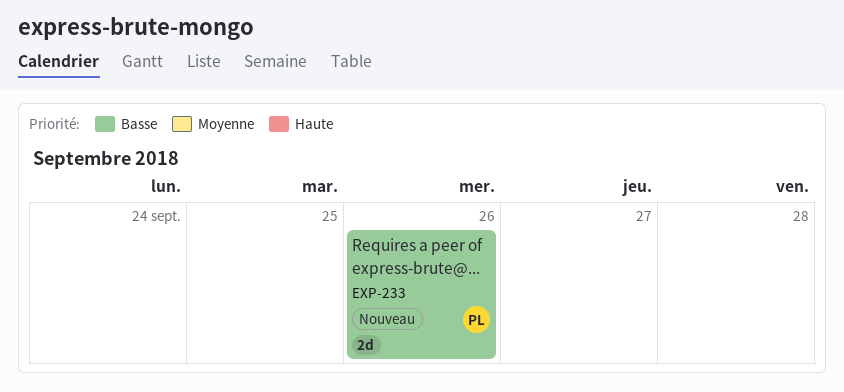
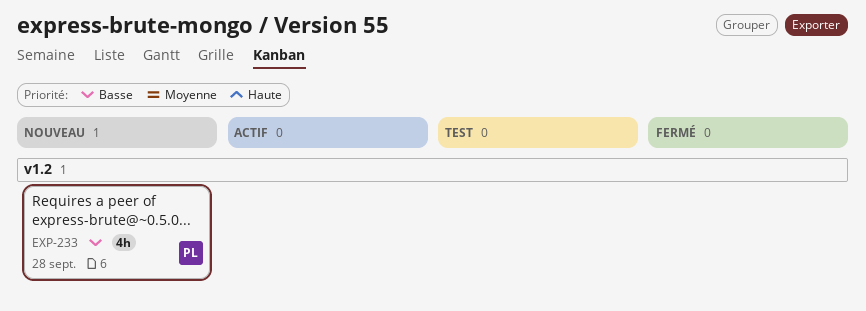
EXP-233, estimate: 2d -> 4h
EXP-233, due: Sep 26 -> Sep 28

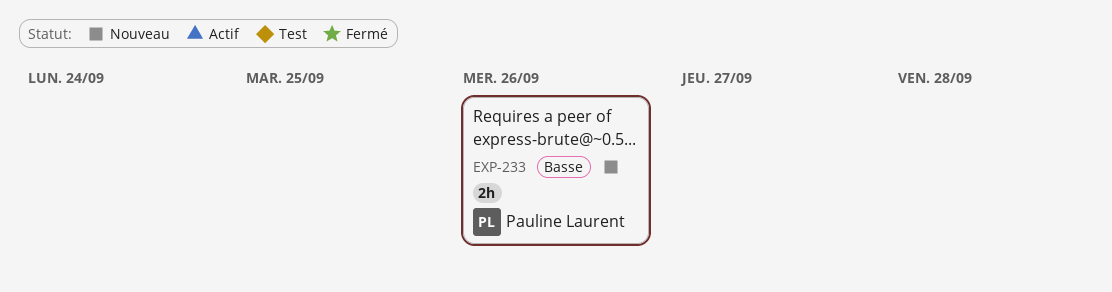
EXP-233, estimate: 4h -> 2h
EXP-233, due: Sep 28 -> Sep 26

